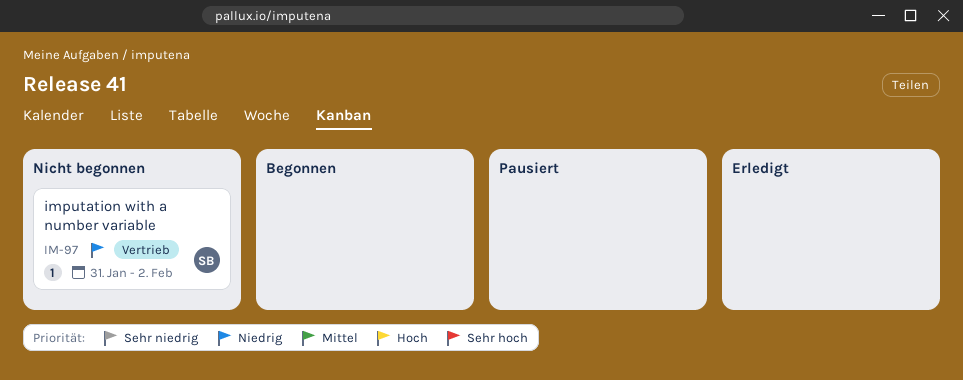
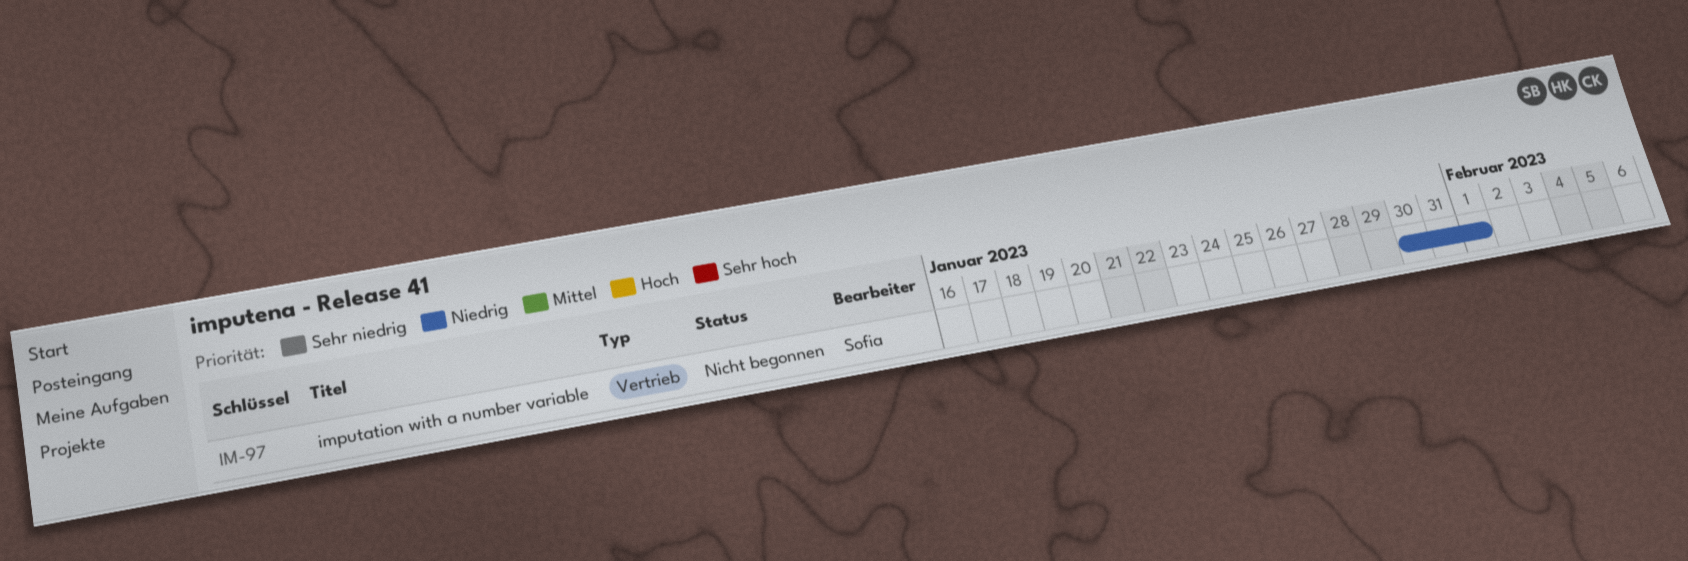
IM-97, start: Jan 31 -> Jan 30
IM-97, due: Feb 2 -> Feb 1

